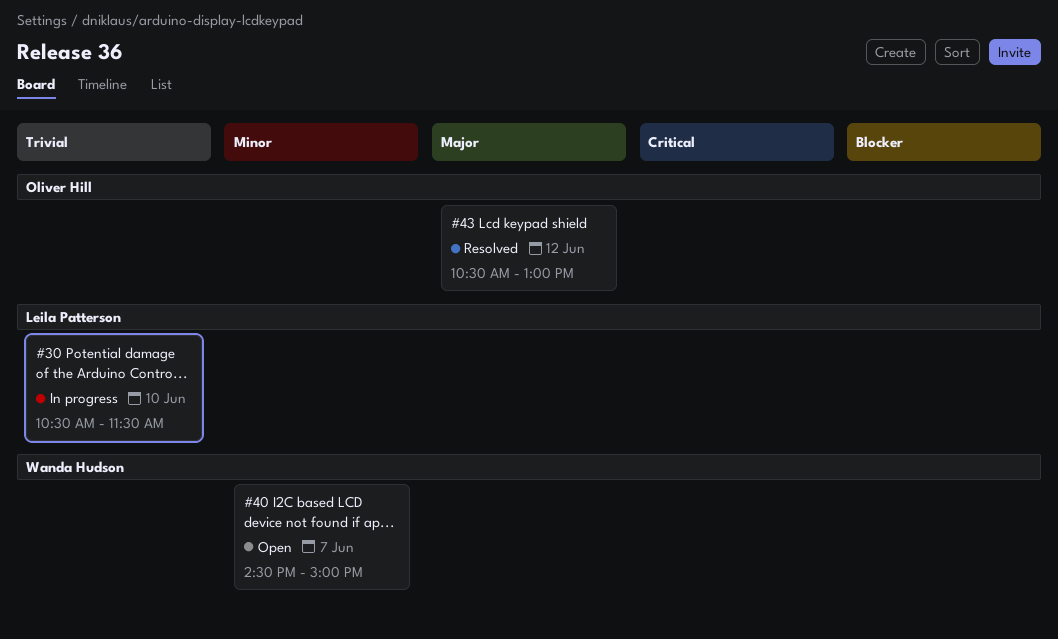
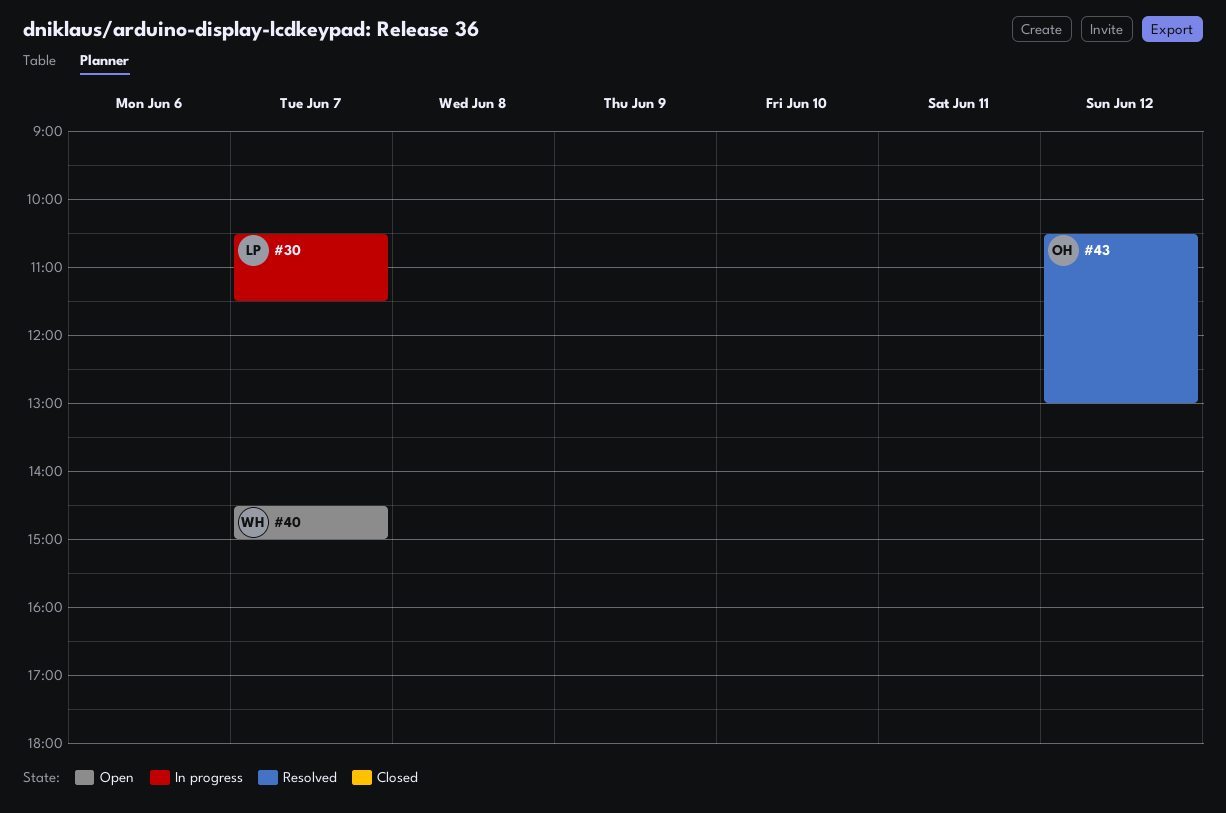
#30, day: Jun 10 -> Jun 7

